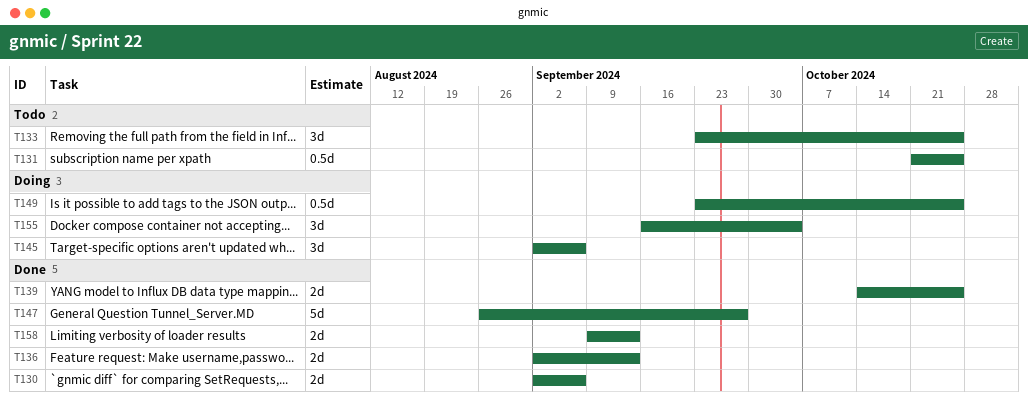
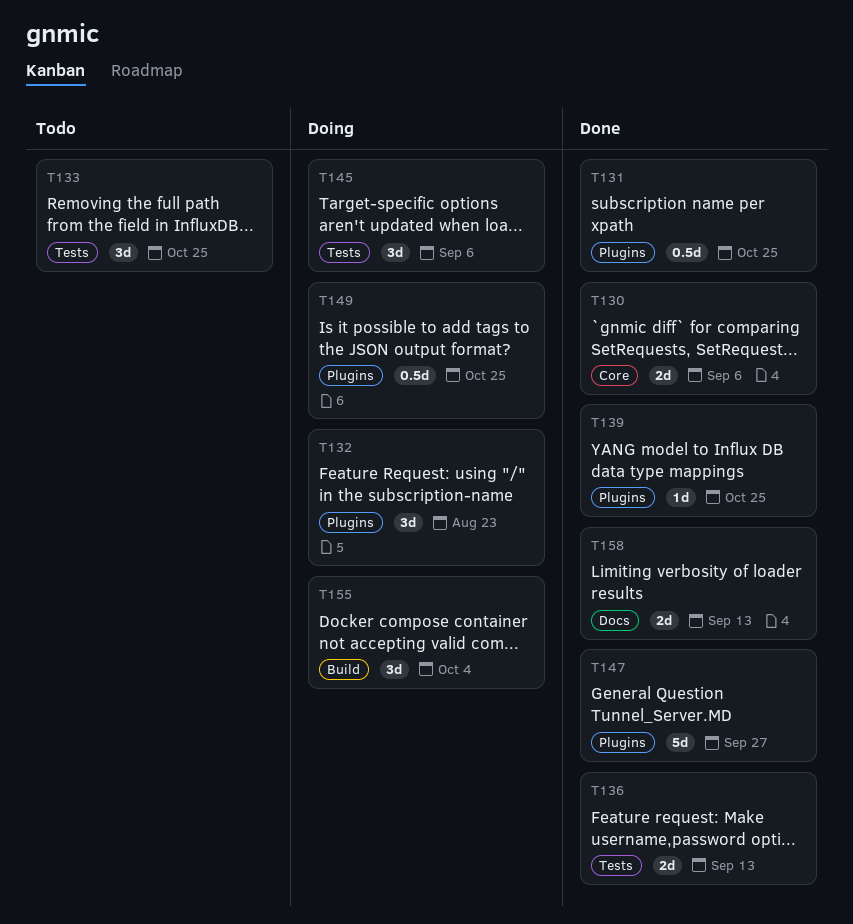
T131, status: Todo -> Done
T132: none -> present
T139, estimate: 2d -> 1d

